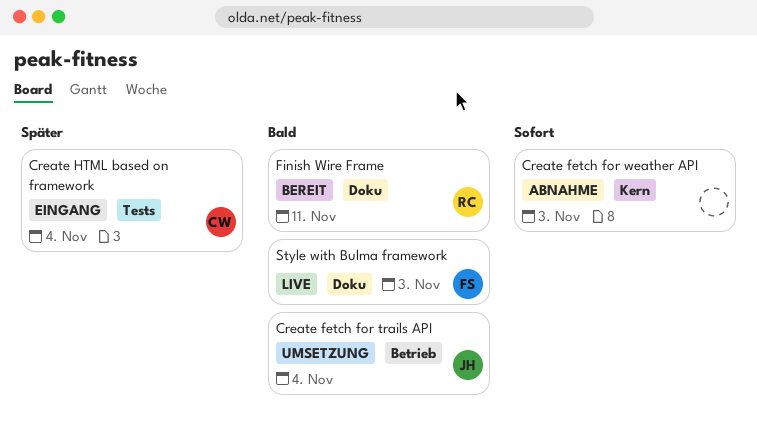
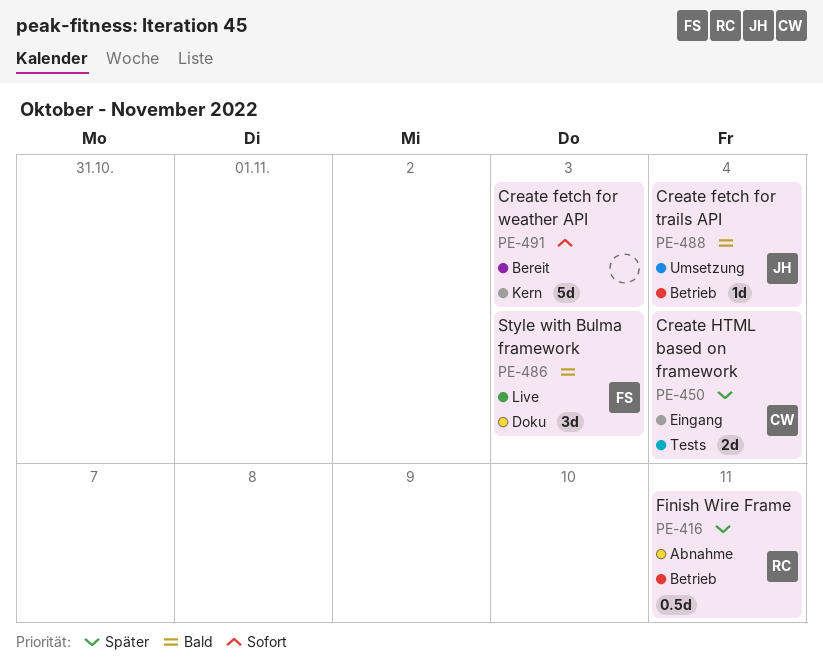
Create fetch for weather API, status: Abnahme -> Bereit
Finish Wire Frame, status: Bereit -> Abnahme
Finish Wire Frame, priority: Bald -> Später
Finish Wire Frame, label: Doku -> Betrieb

